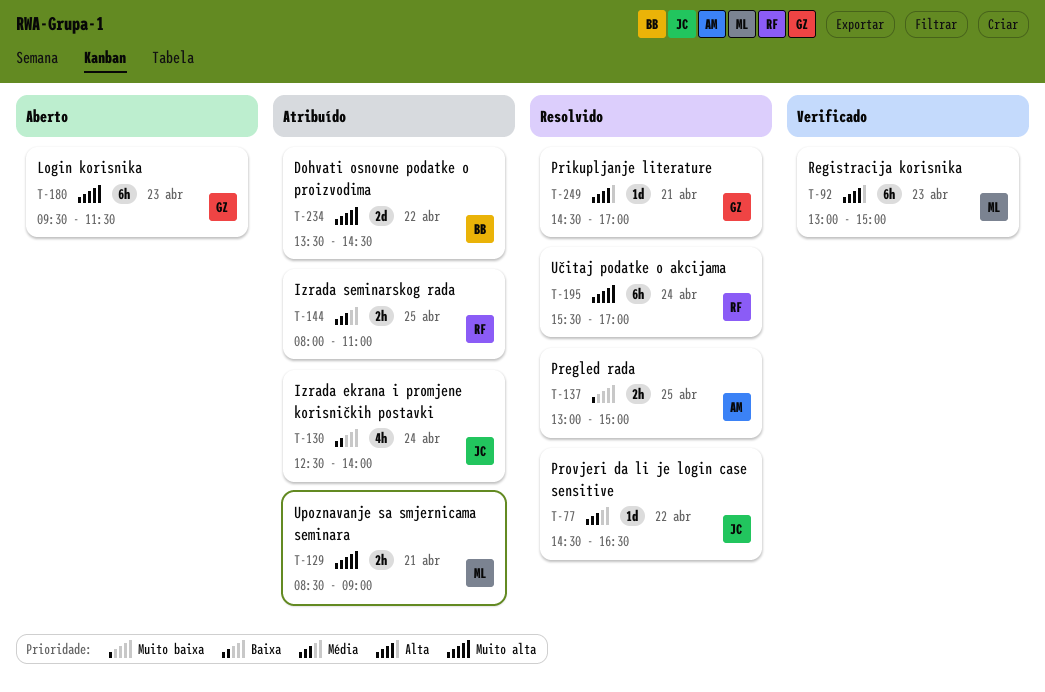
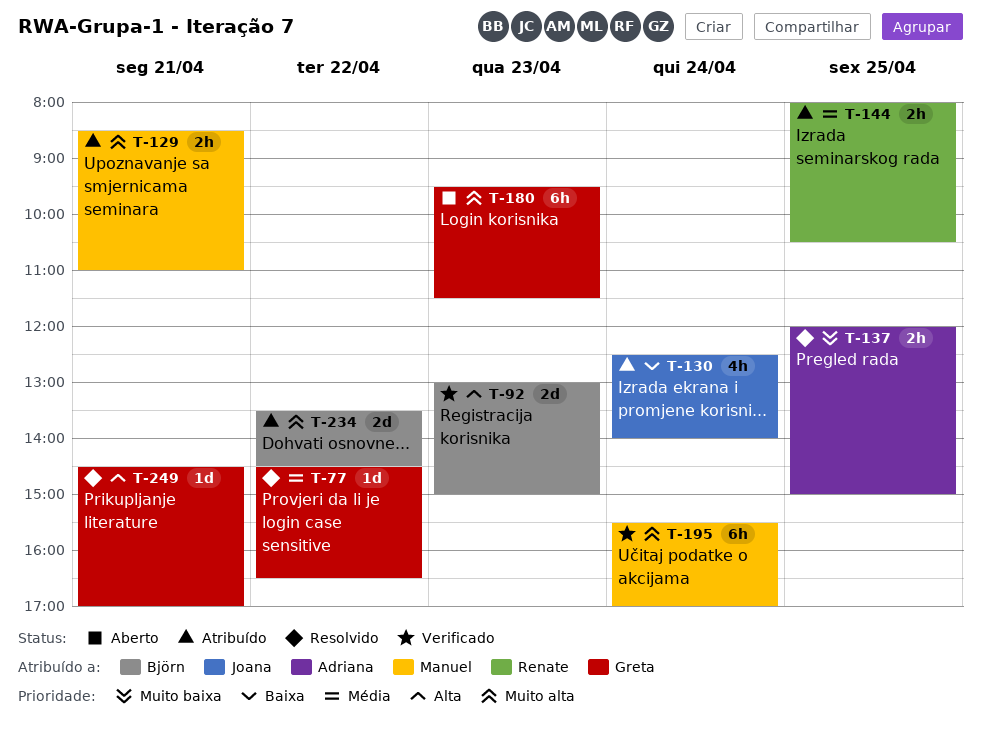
T-77, owner: Joana -> Greta
T-92, owner: Manuel -> Björn
T-92, estimate: 6h -> 2d
T-129, ends: 09:00 -> 11:00
T-137, begins: 13:00 -> 12:00
T-144, ends: 11:00 -> 10:30
T-195, status: Resolvido -> Verificado
T-195, owner: Renate -> Manuel

